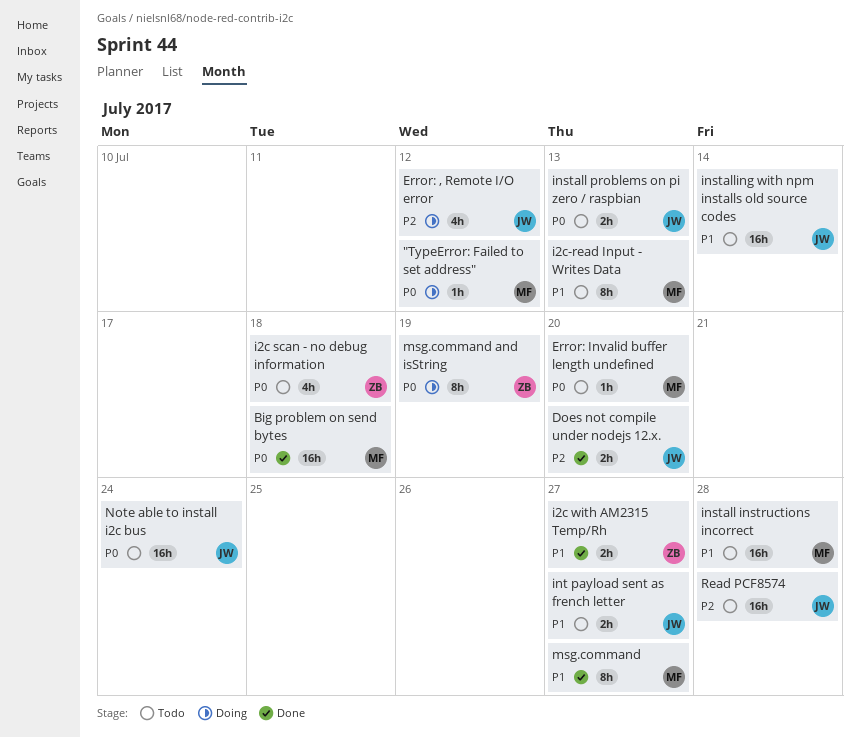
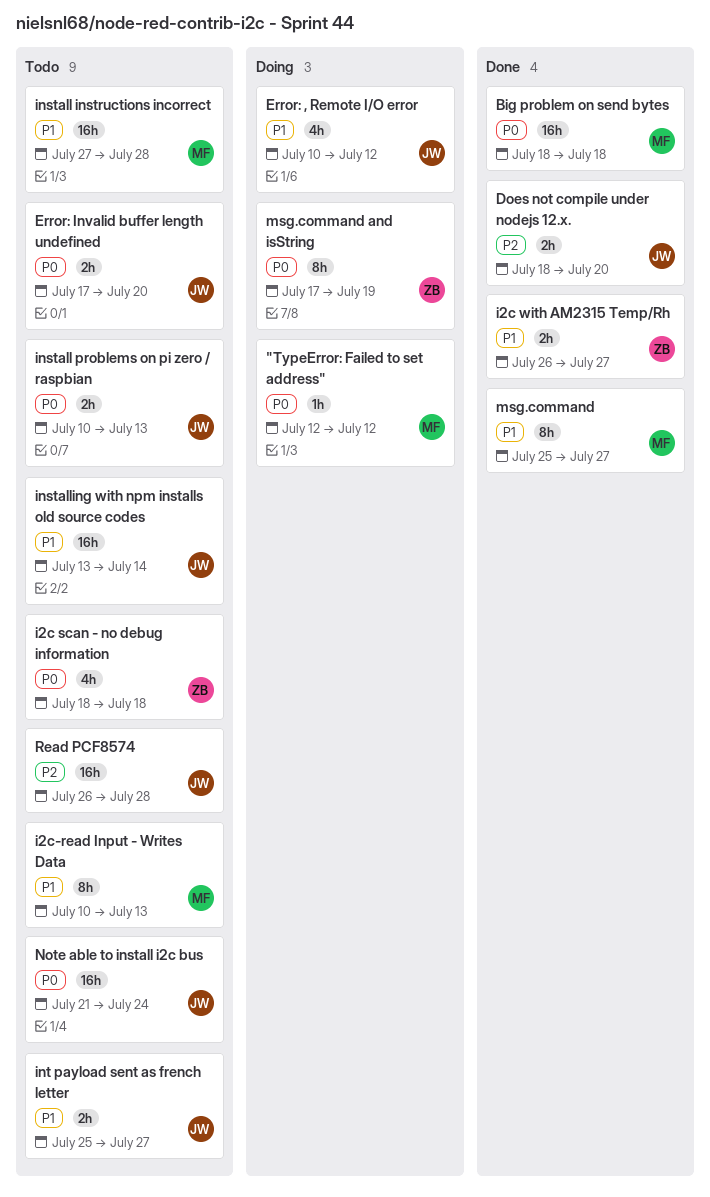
Error: , Remote I/O error, priority: P2 -> P1
Error: Invalid buffer length undefined, owner: MF -> JW
Error: Invalid buffer length undefined, estimate: 1h -> 2h

